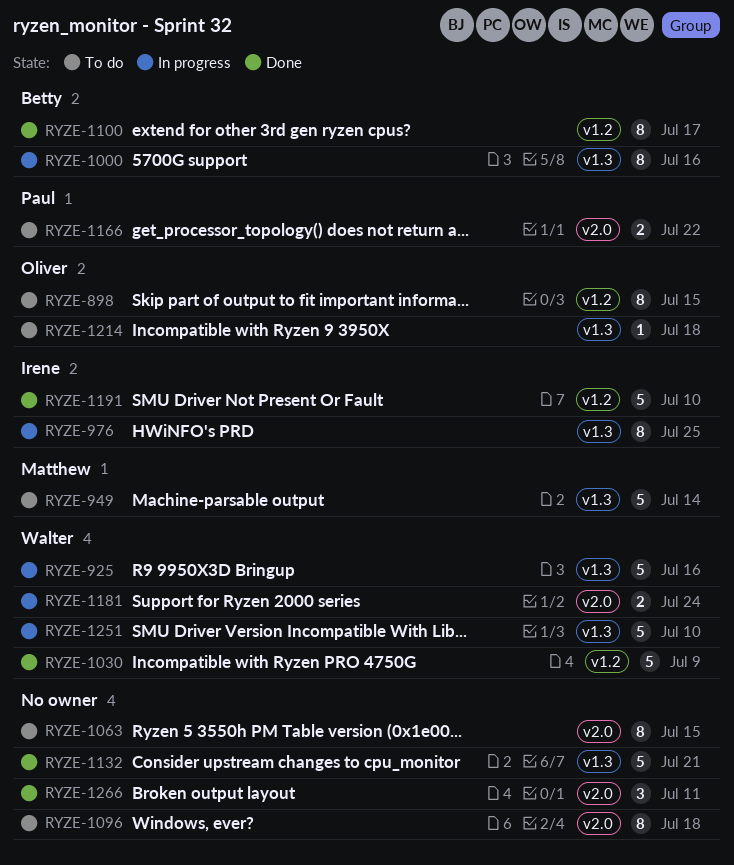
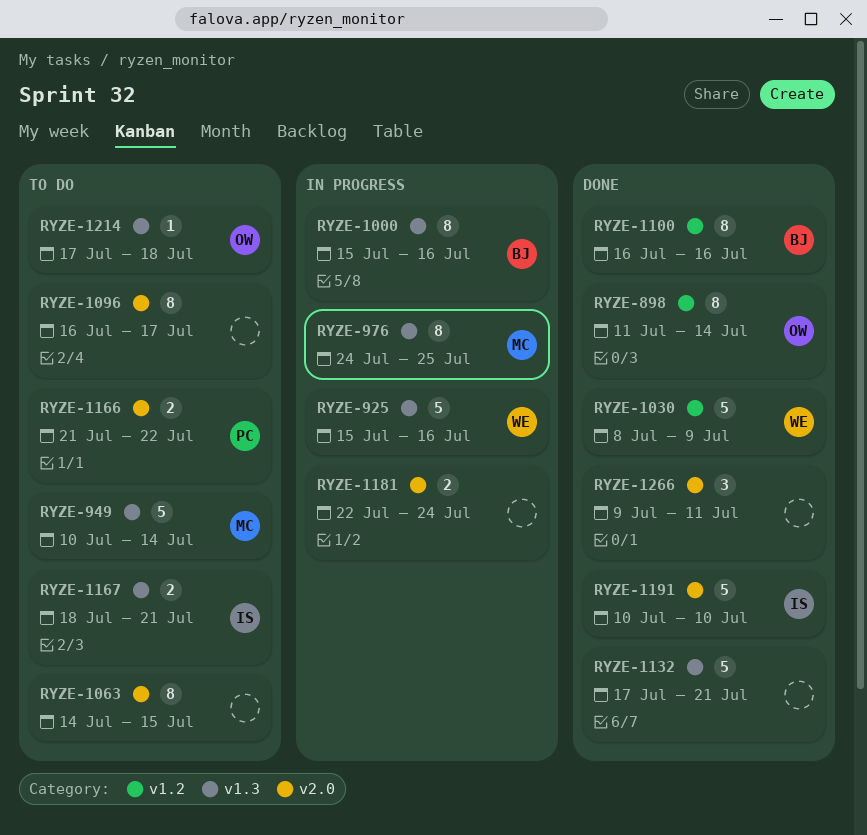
RYZE-898, status: To do -> Done
RYZE-898, due: Jul 15 -> Jul 14
RYZE-976, owner: Irene -> Matthew
RYZE-1096, due: Jul 18 -> Jul 17
RYZE-1100, due: Jul 17 -> Jul 16
RYZE-1167: none -> present
RYZE-1181, owner: Walter -> none
RYZE-1191, label: v1.2 -> v2.0
RYZE-1251: present -> none

